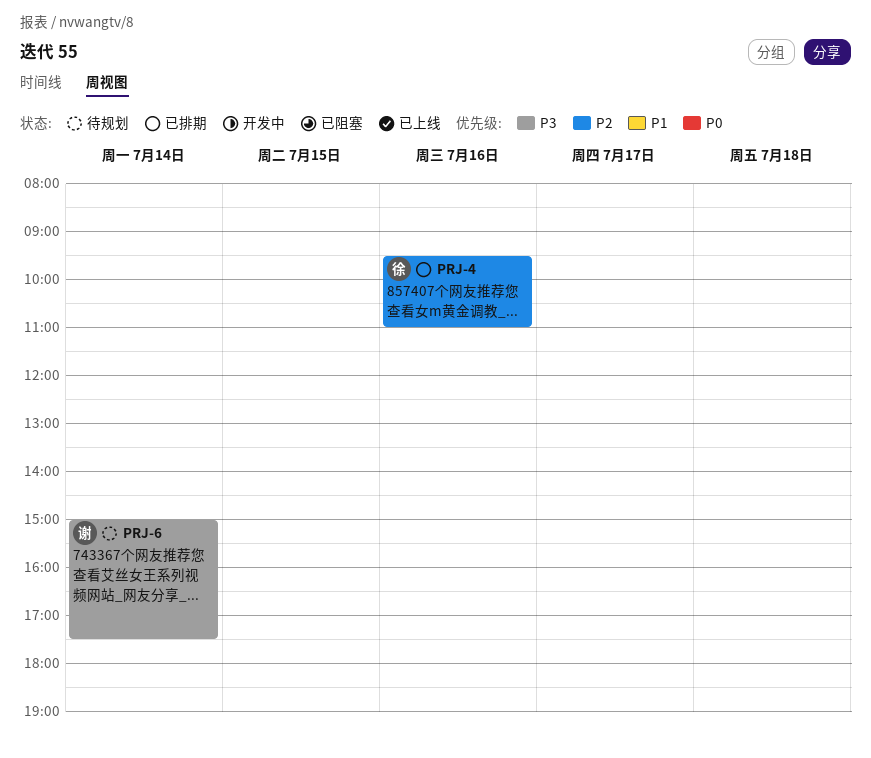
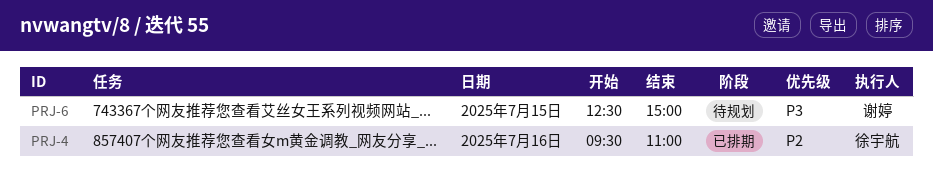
PRJ-6, day: Jul 14 -> Jul 15
PRJ-6, begins: 15:00 -> 12:30
PRJ-6, ends: 17:30 -> 15:00

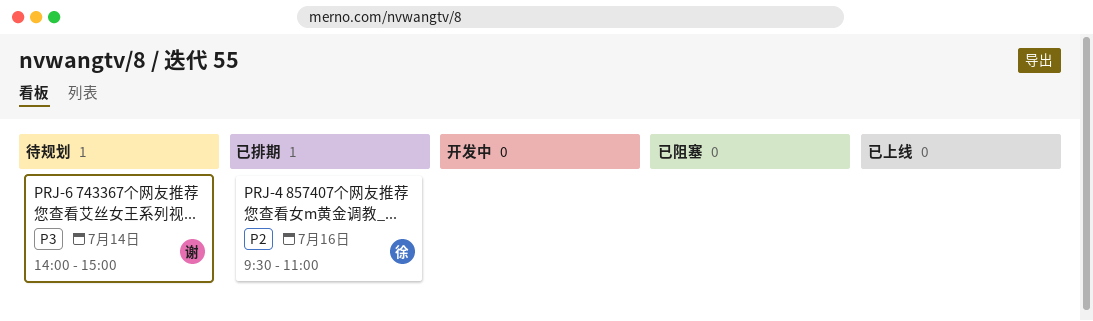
PRJ-6, day: Jul 15 -> Jul 14
PRJ-6, begins: 12:30 -> 14:00

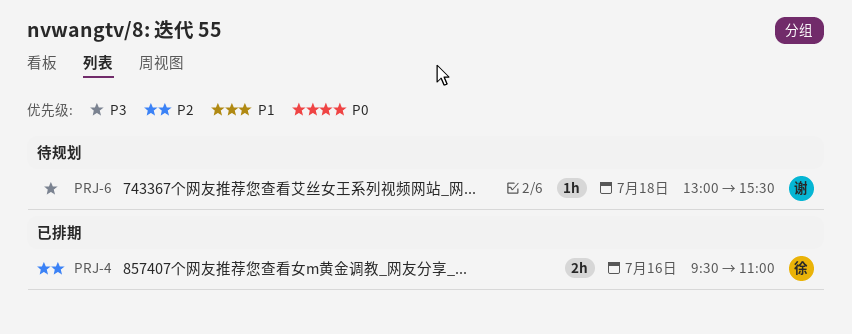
PRJ-6, day: Jul 14 -> Jul 18
PRJ-6, begins: 14:00 -> 13:00
PRJ-6, ends: 15:00 -> 15:30

